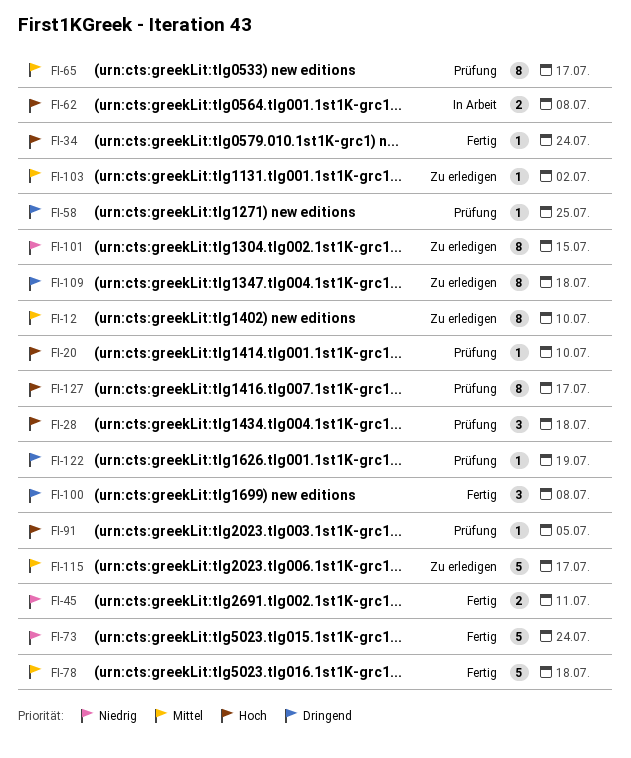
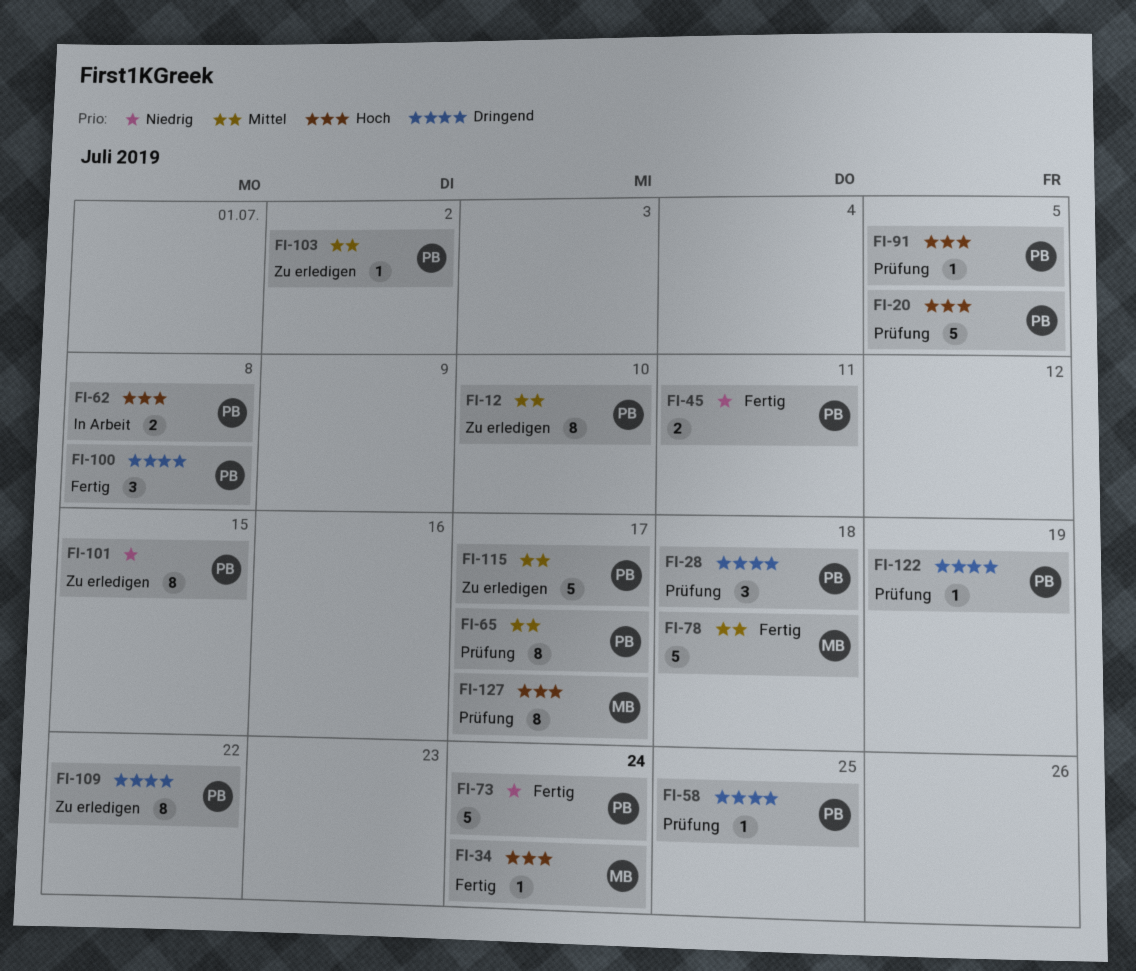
FI-20, estimate: 1 -> 5
FI-20, due: Jul 10 -> Jul 5
FI-28, priority: Hoch -> Dringend
FI-109, due: Jul 18 -> Jul 22

